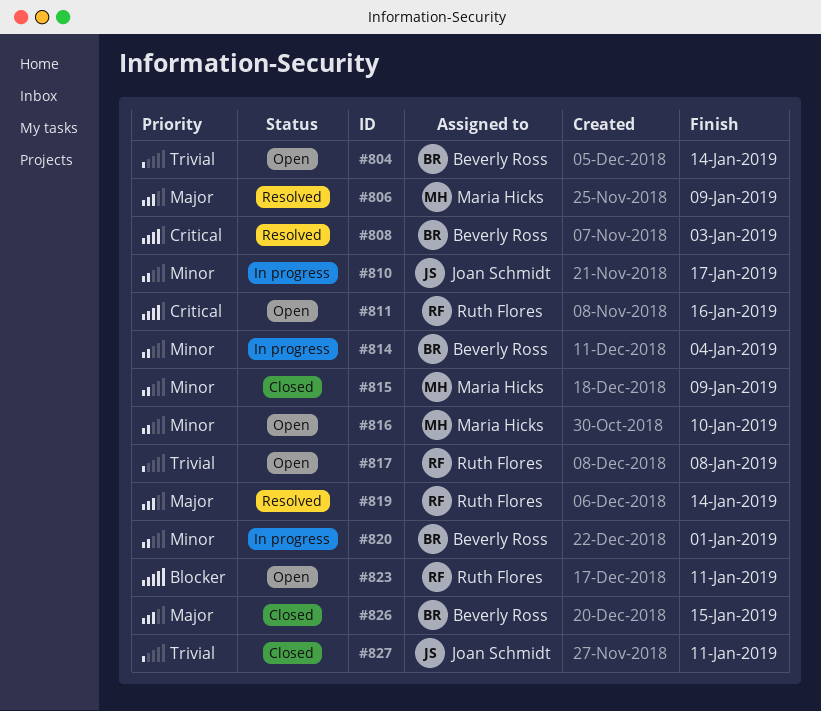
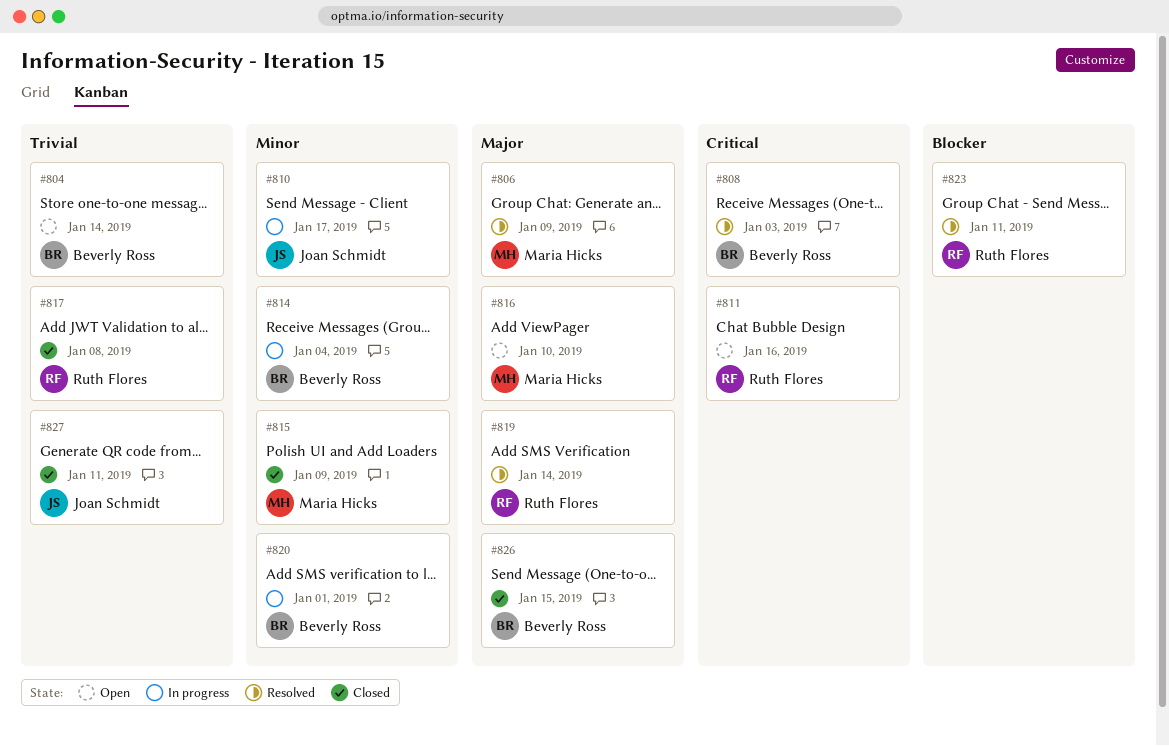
#816, priority: Minor -> Major
#817, status: Open -> Closed
#823, status: Open -> Resolved

